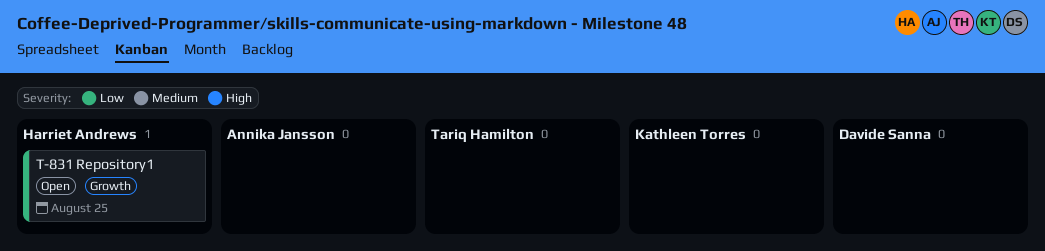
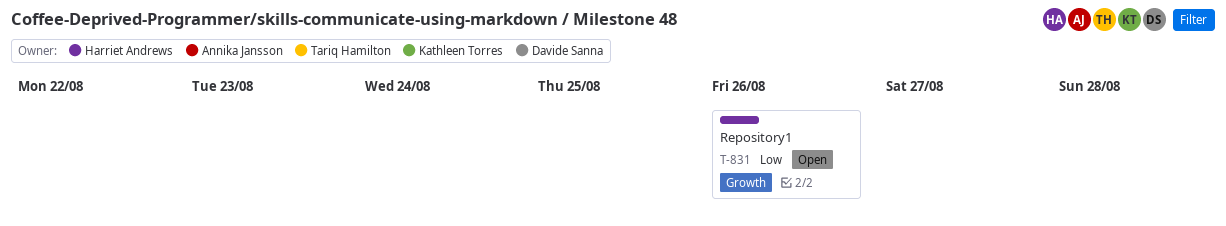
T-831, due: Aug 25 -> Aug 26

